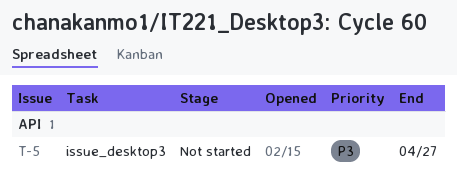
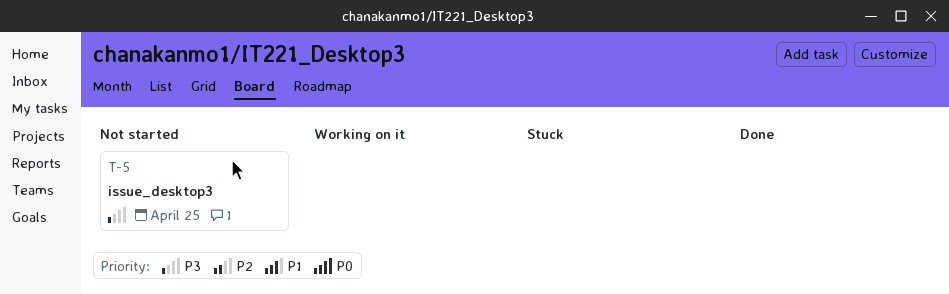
T-5, due: Apr 27 -> Apr 25

